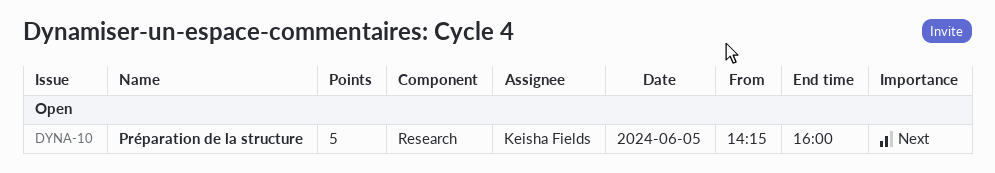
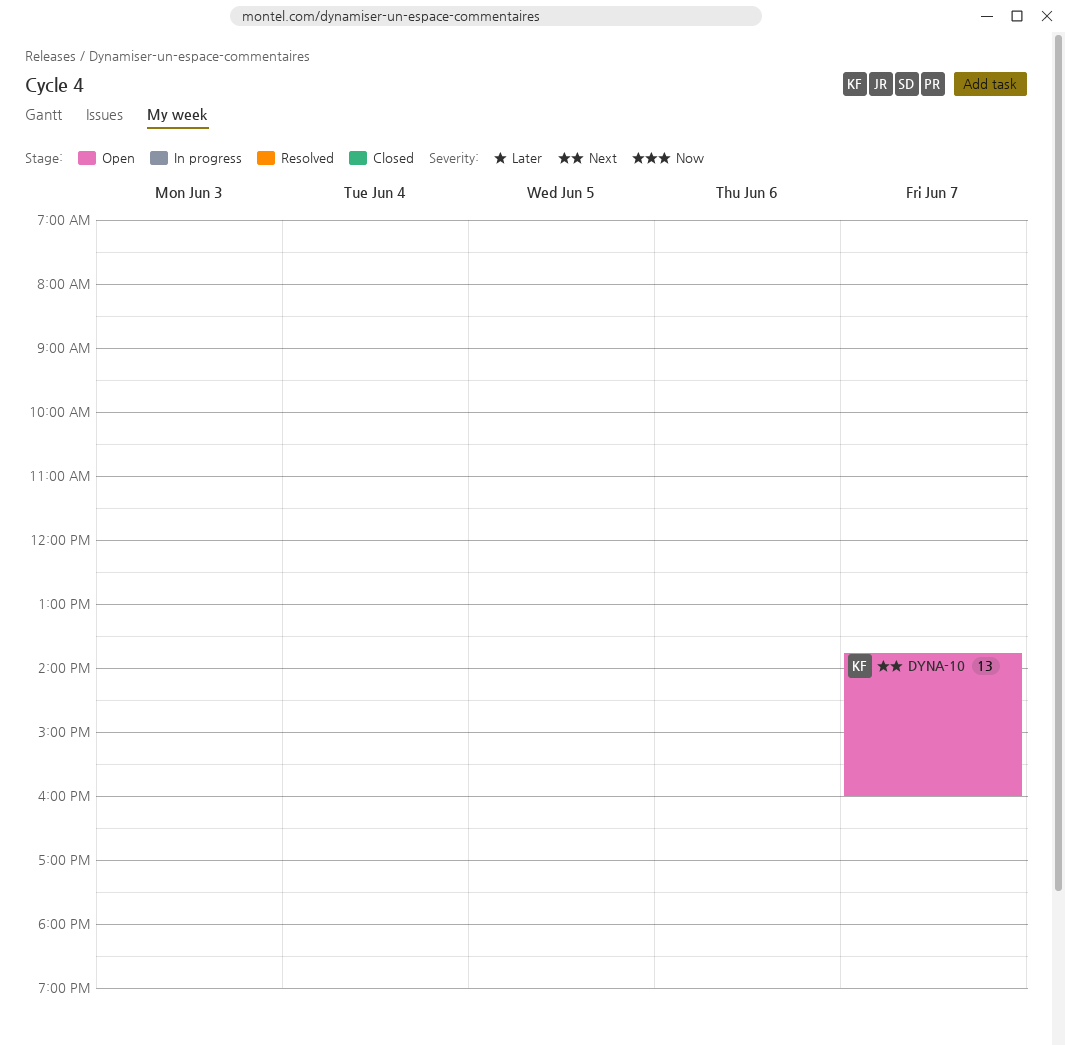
DYNA-10, estimate: 5 -> 13
DYNA-10, day: Jun 5 -> Jun 7
DYNA-10, begins: 14:15 -> 13:45

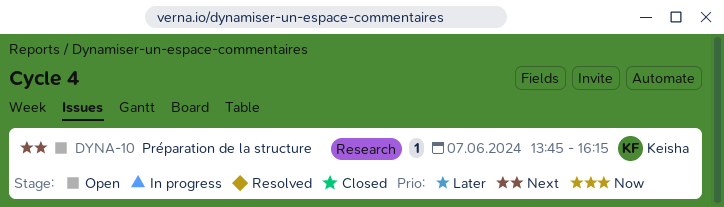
DYNA-10, estimate: 13 -> 1
DYNA-10, ends: 16:00 -> 16:15

